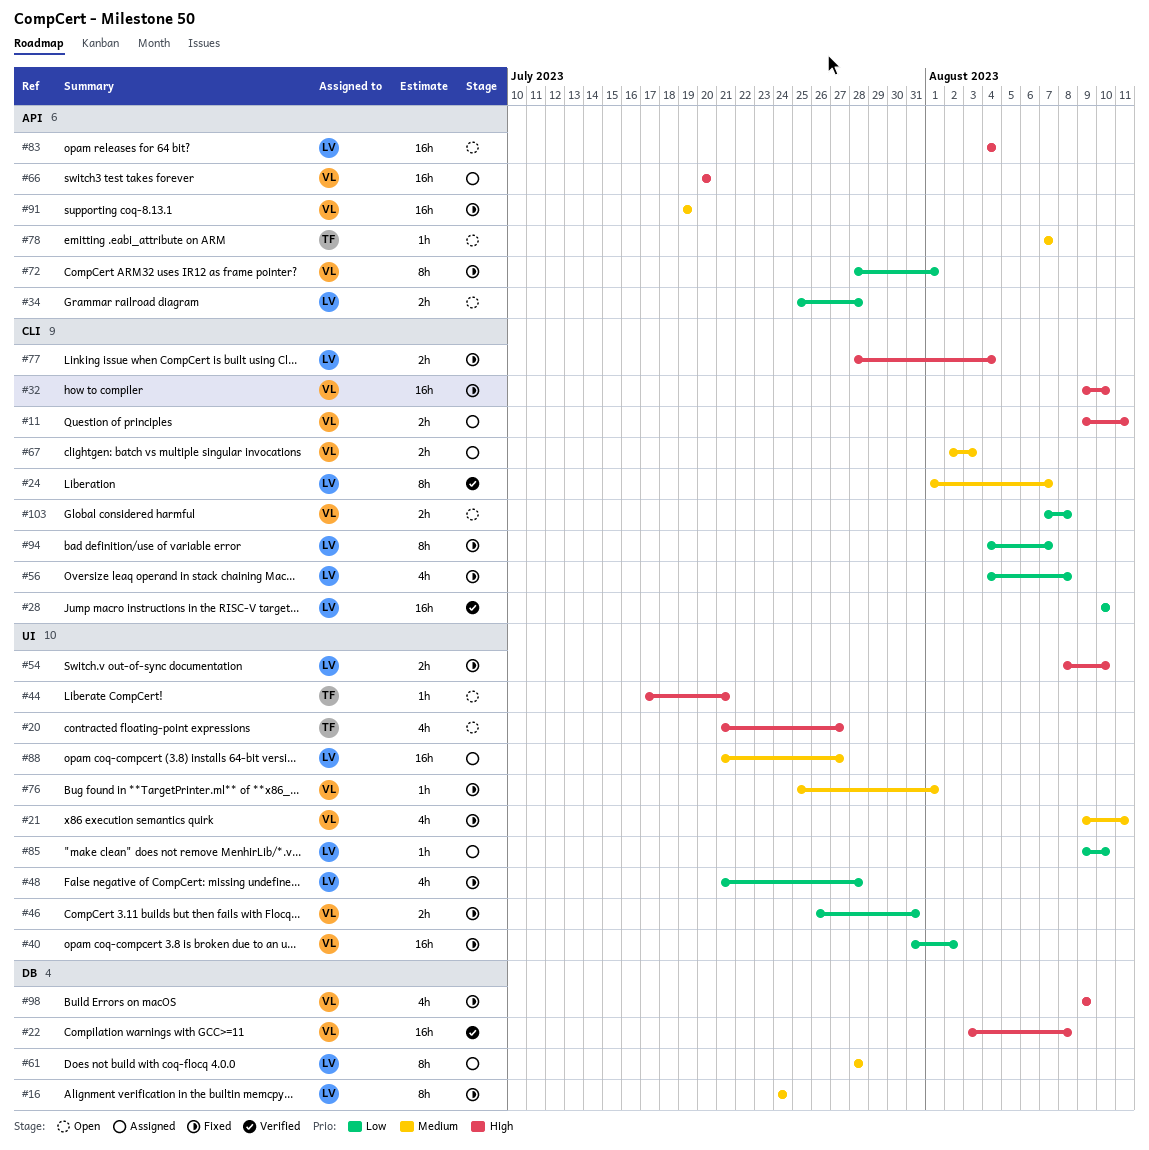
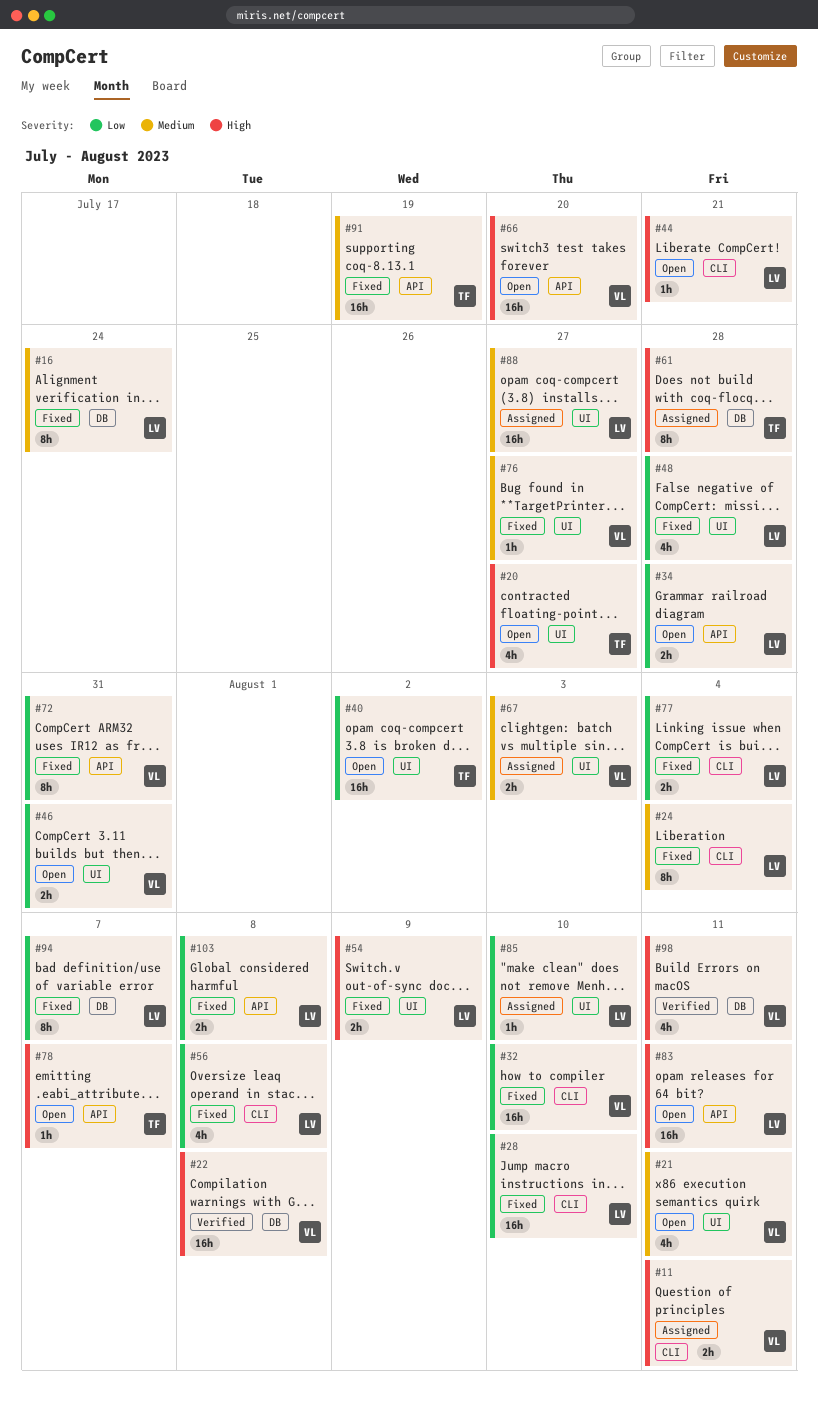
#21, status: Fixed -> Open
#24, status: Verified -> Fixed
#24, due: Aug 7 -> Aug 4
#28, status: Verified -> Fixed
#32, priority: High -> Low
#40, status: Fixed -> Open
#40, owner: VL -> TF
#44, owner: TF -> LV
#44, label: UI -> CLI
#46, status: Fixed -> Open
#54, due: Aug 10 -> Aug 9
#61, owner: LV -> TF
#61, priority: Medium -> High
#66, status: Assigned -> Open
#67, label: CLI -> UI
#72, due: Aug 1 -> Jul 31
#76, due: Aug 1 -> Jul 27
#77, priority: High -> Low
#78, priority: Medium -> High
#83, due: Aug 4 -> Aug 11
#91, owner: VL -> TF
#94, label: CLI -> DB
#98, status: Fixed -> Verified
#98, due: Aug 9 -> Aug 11
#103, status: Open -> Fixed
#103, owner: VL -> LV
#103, label: CLI -> API

